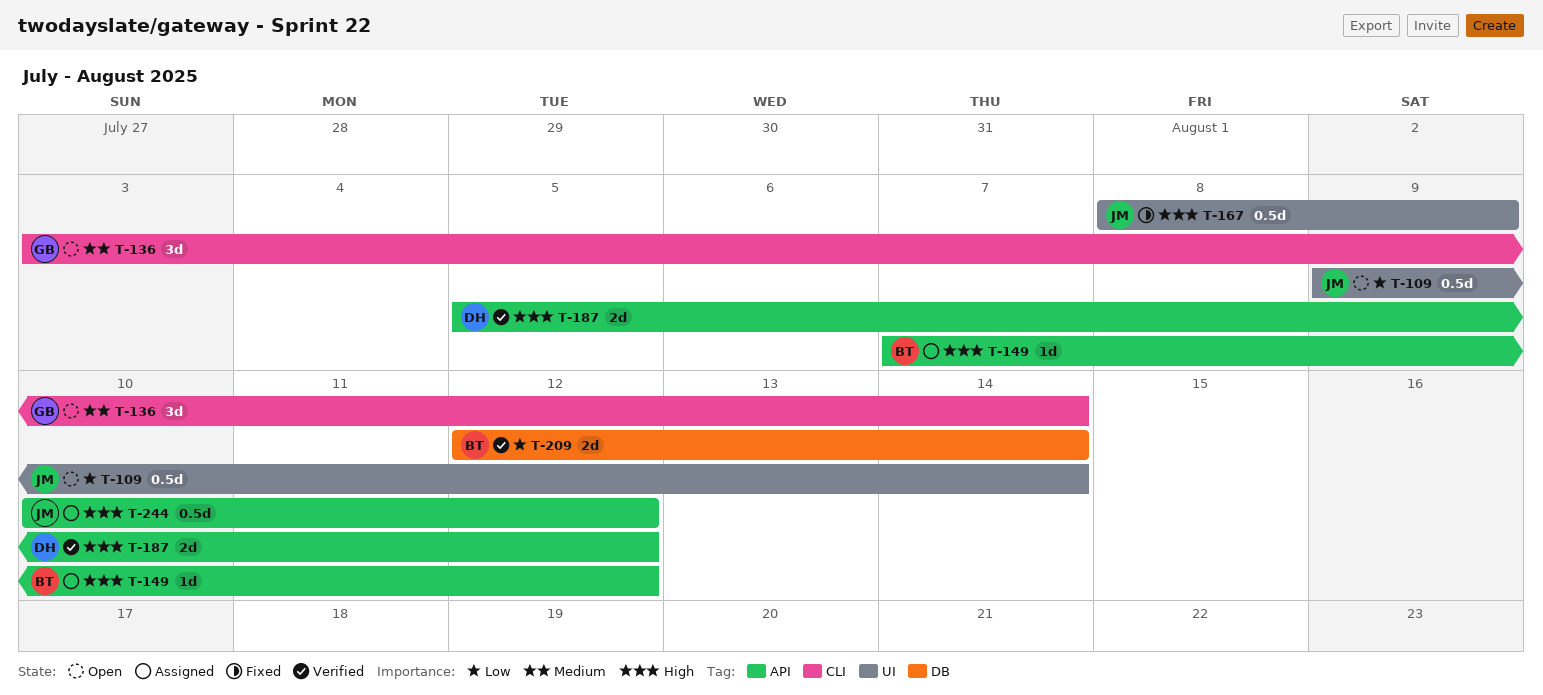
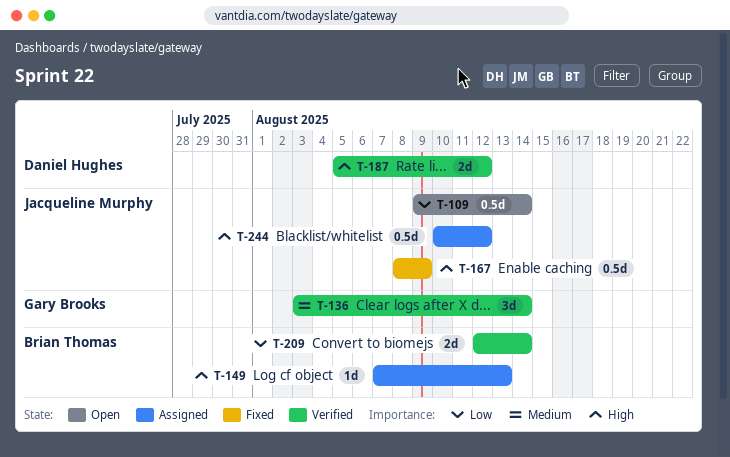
T-136, status: Open -> Verified
T-149, due: Aug 12 -> Aug 13

